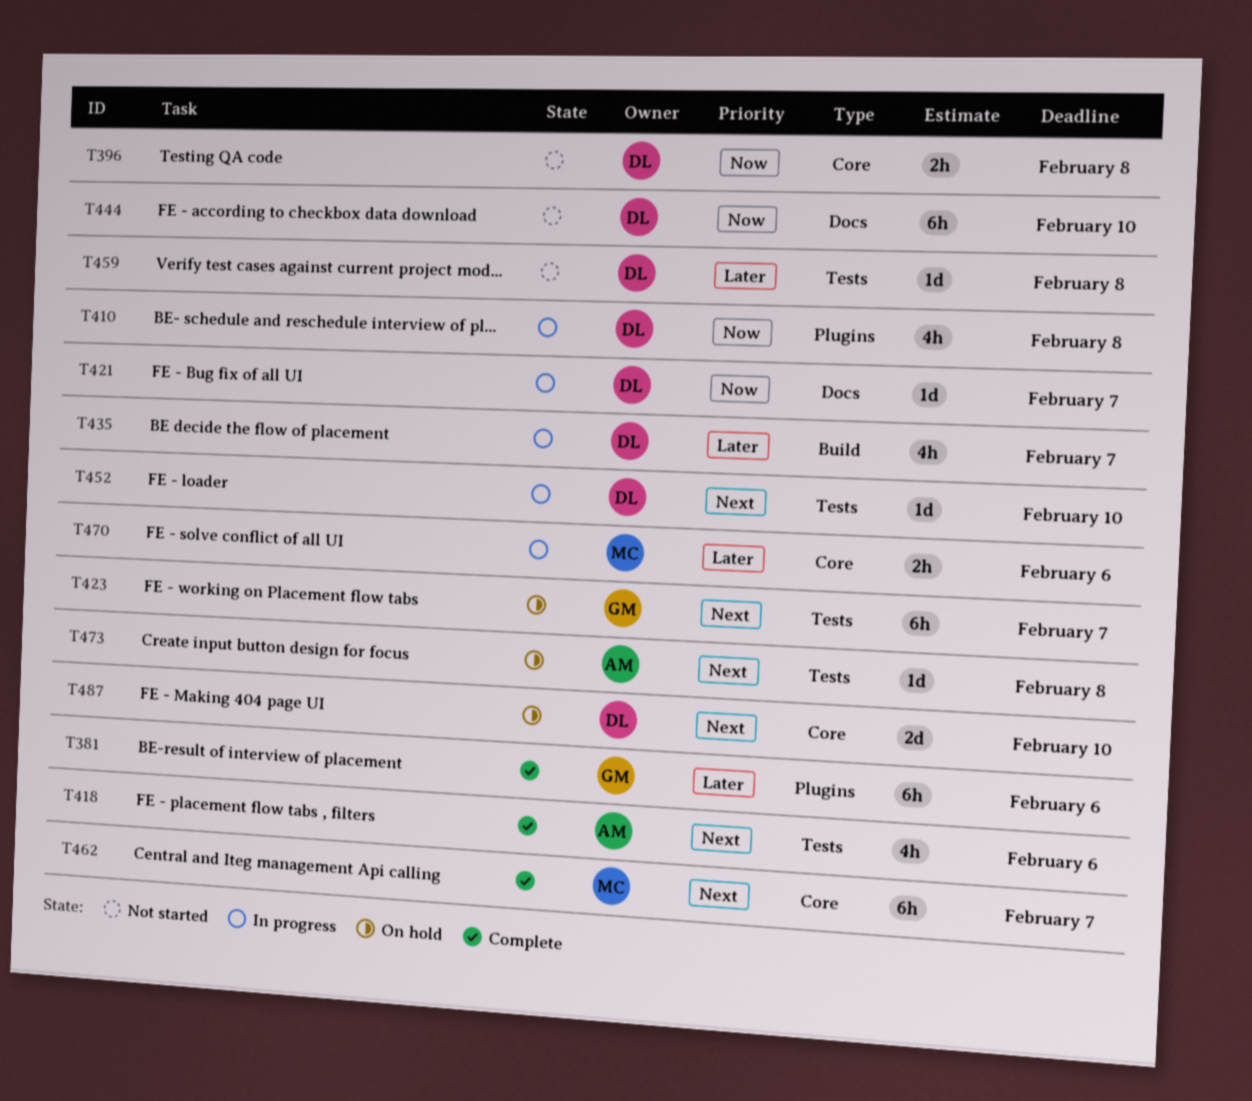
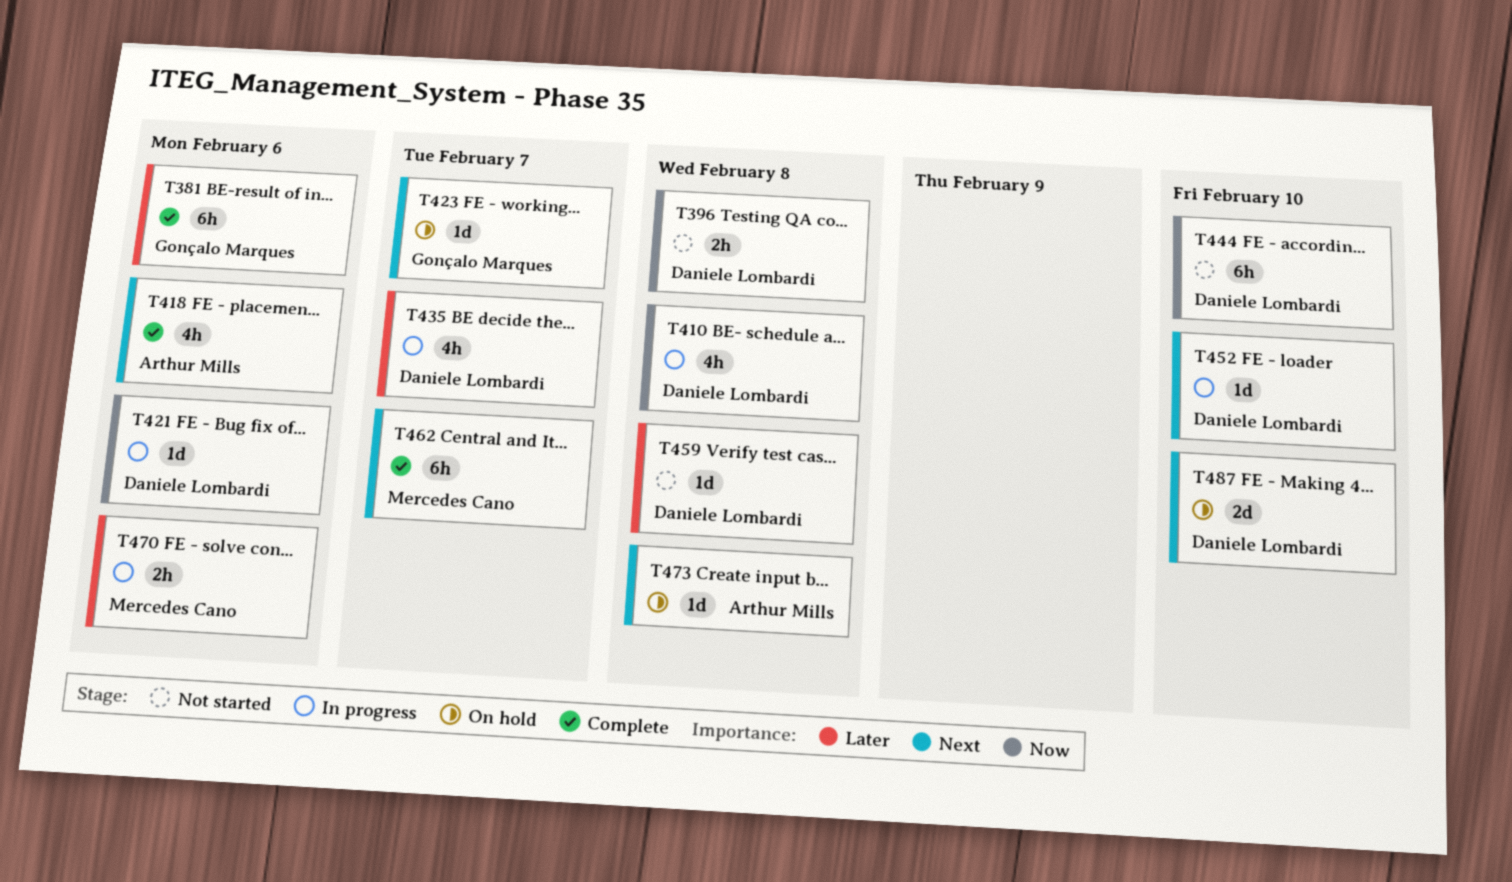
T421, due: Feb 7 -> Feb 6
T423, estimate: 6h -> 1d

